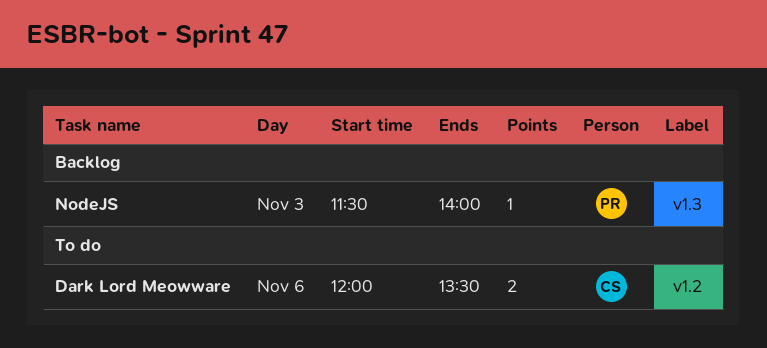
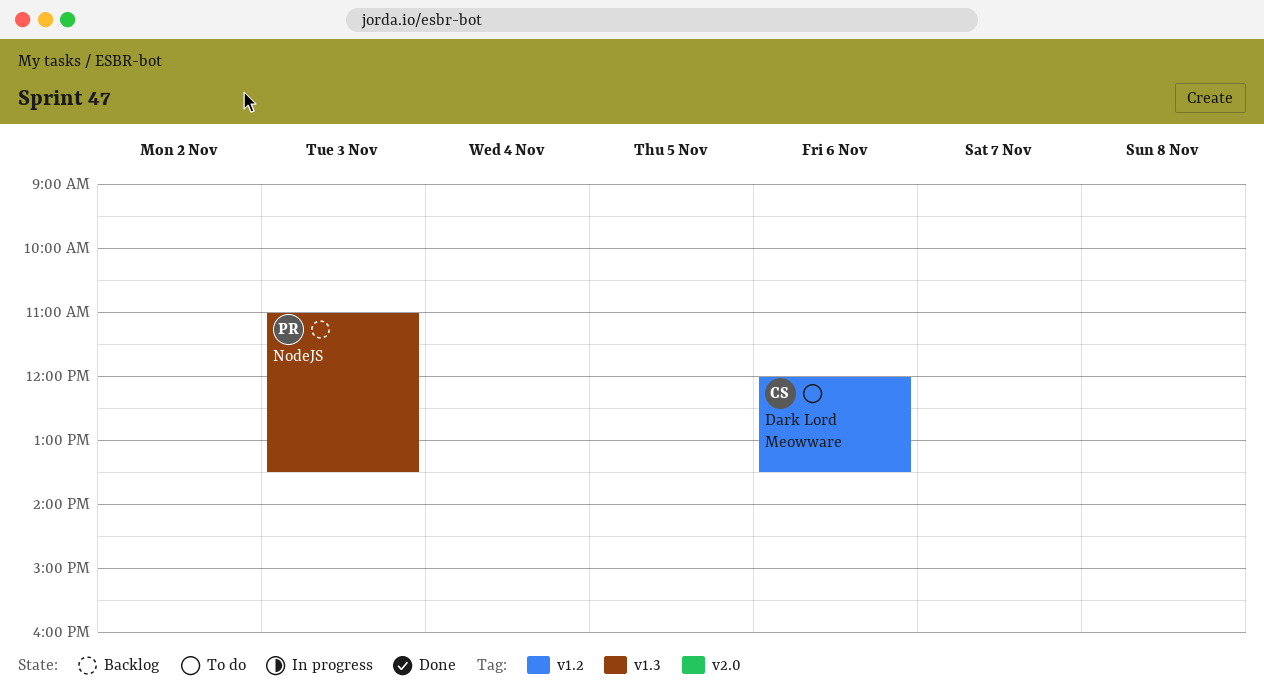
NodeJS, begins: 11:30 -> 11:00
NodeJS, ends: 14:00 -> 13:30

